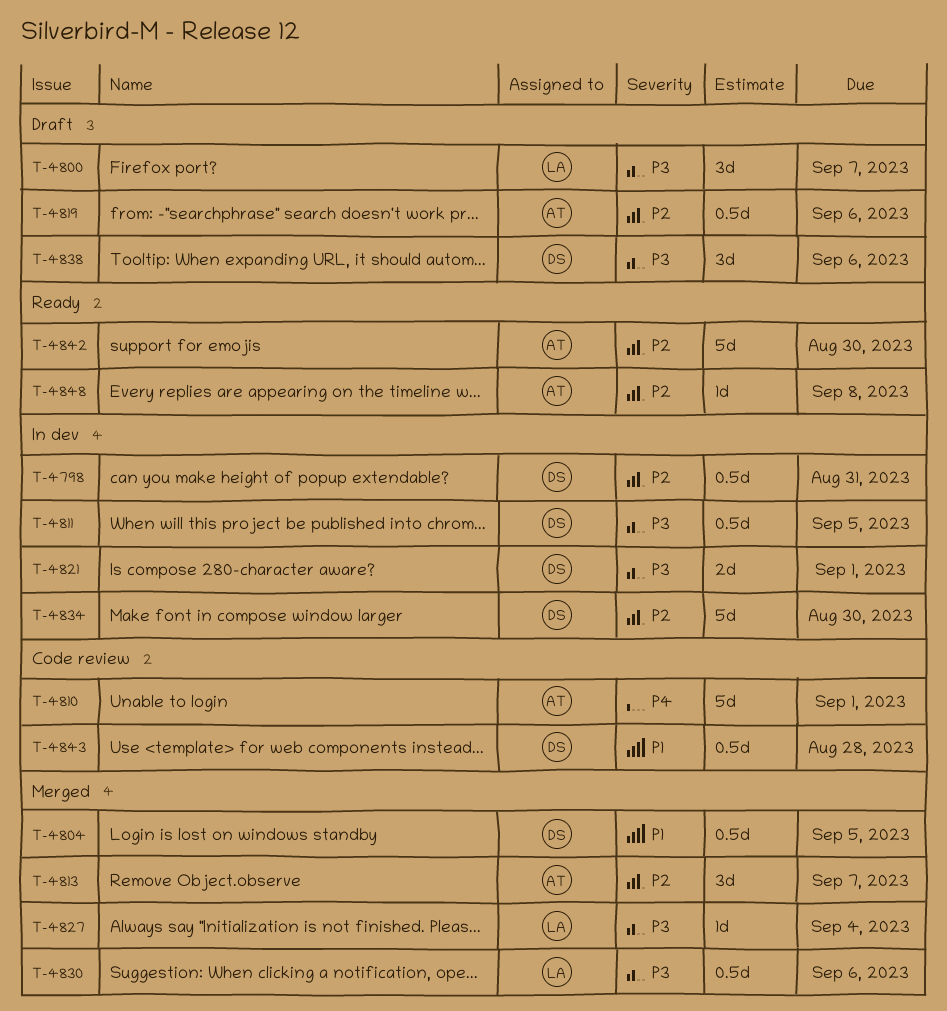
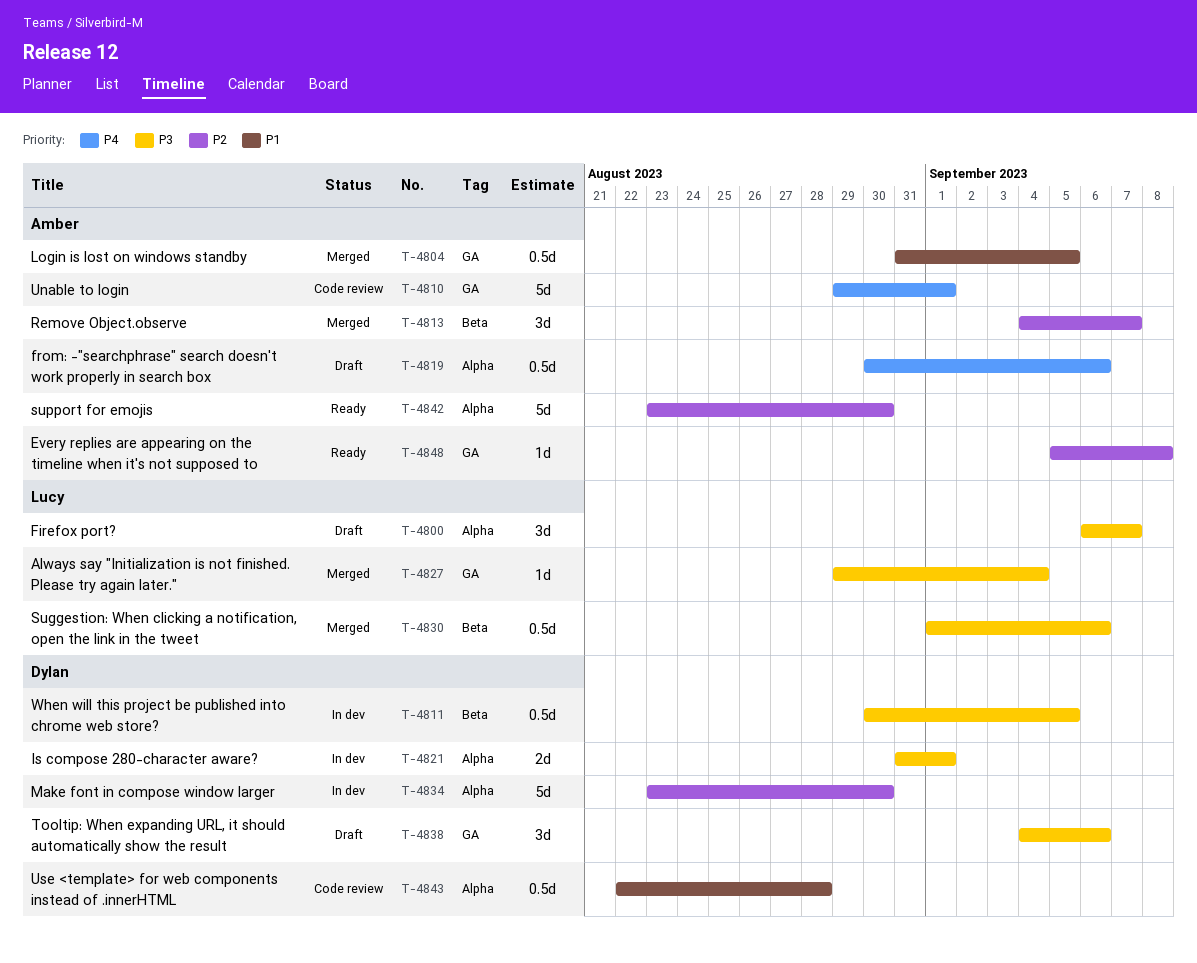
T-4798: present -> none
T-4804, owner: Dylan -> Amber
T-4819, priority: P2 -> P4

